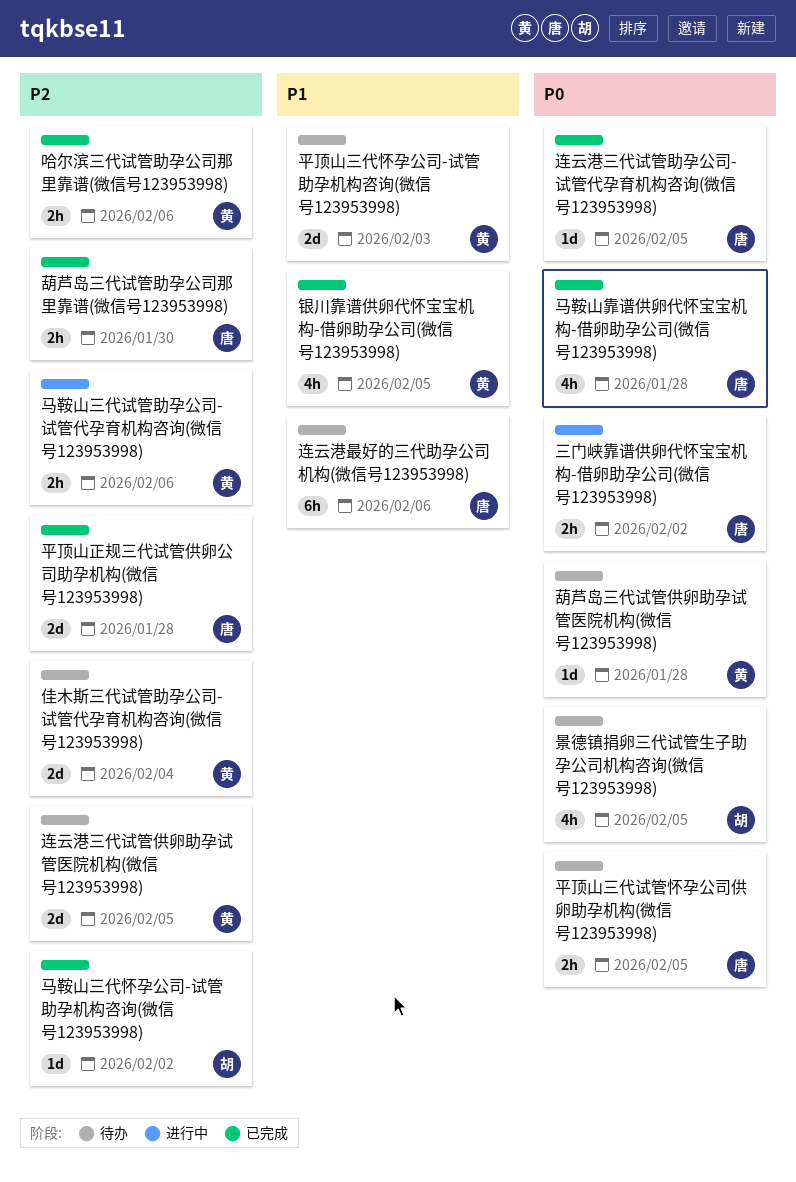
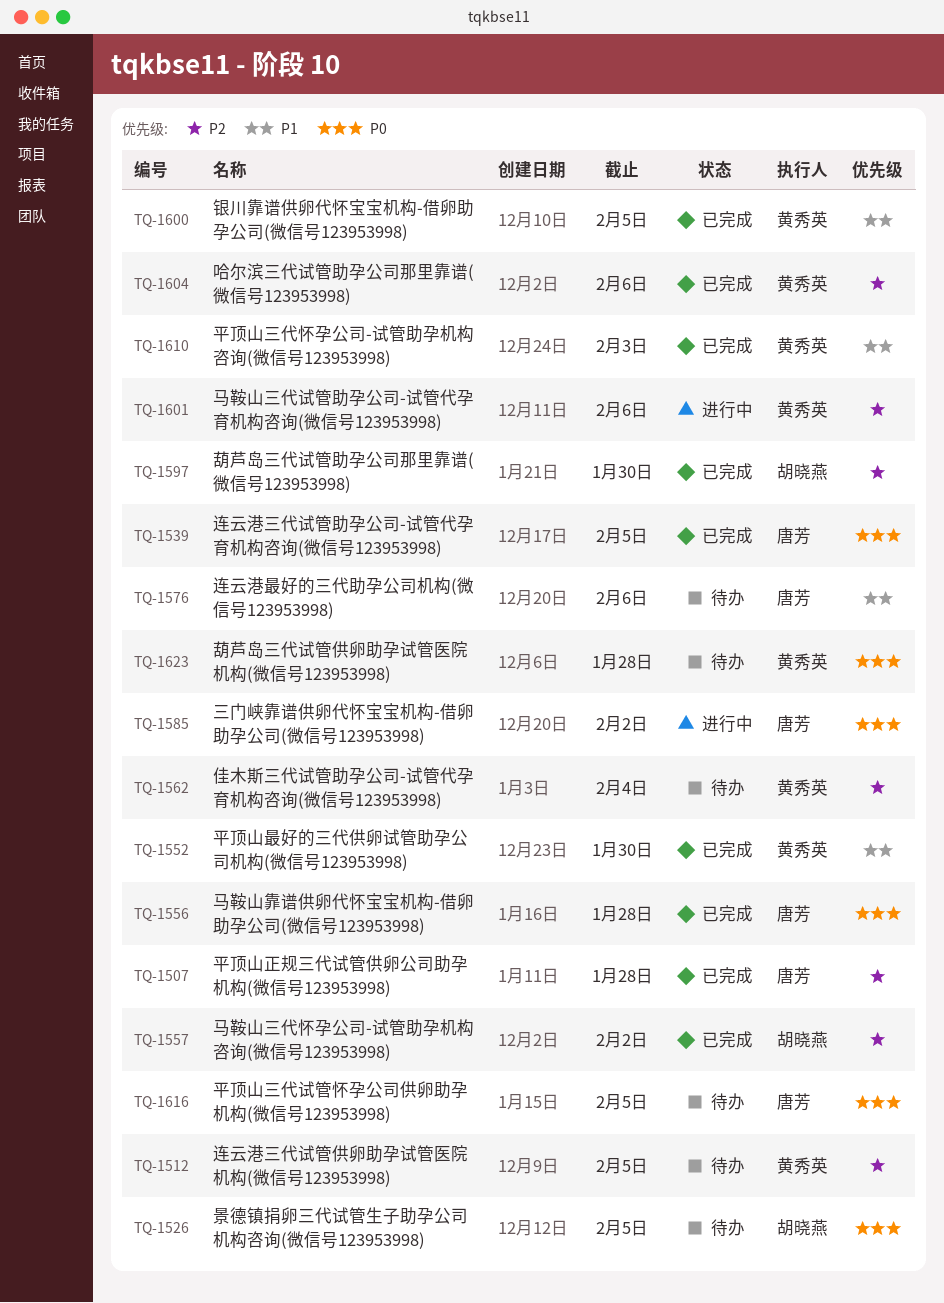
平顶山三代怀孕公司-试管助孕机构咨询(微信号123953998), status: 待办 -> 已完成
平顶山最好的三代供卵试管助孕公司机构(微信号123953998): none -> present
葫芦岛三代试管助孕公司那里靠谱(微信号123953998), owner: 唐芳 -> 胡晓燕

